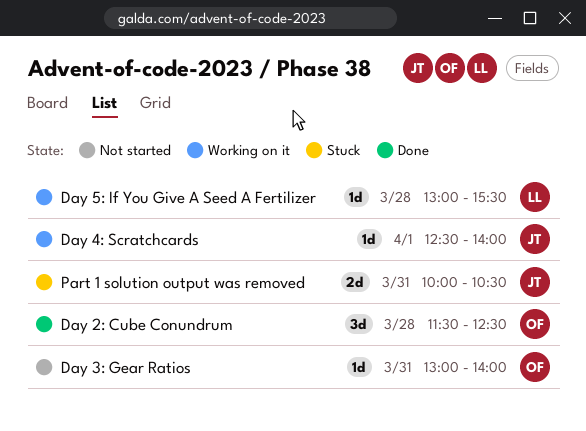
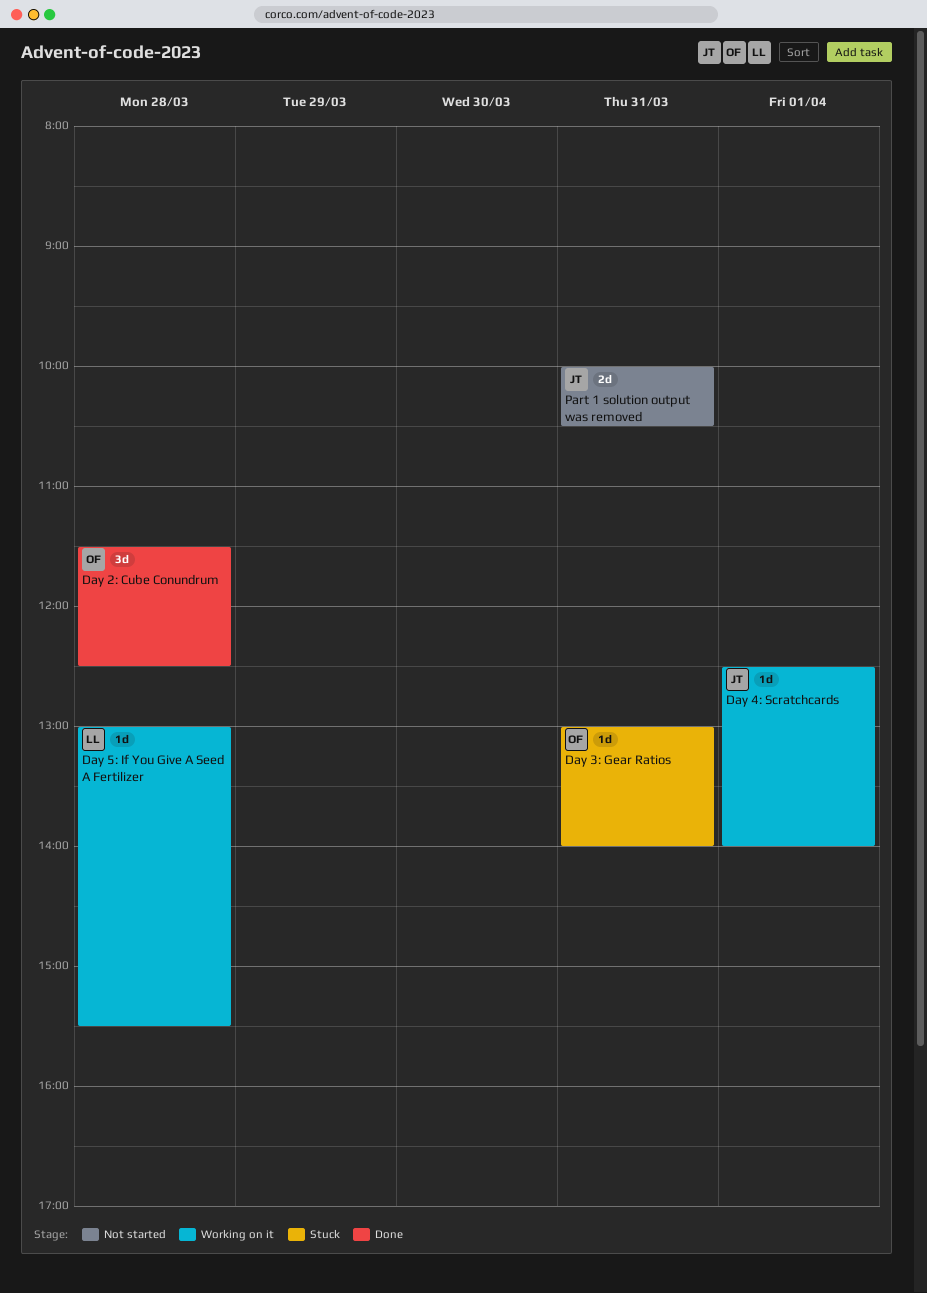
Day 3: Gear Ratios, status: Not started -> Stuck
Part 1 solution output was removed, status: Stuck -> Not started

